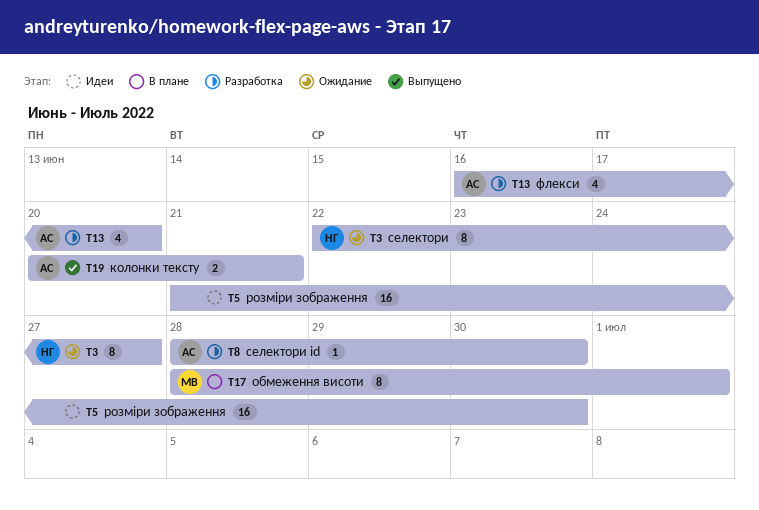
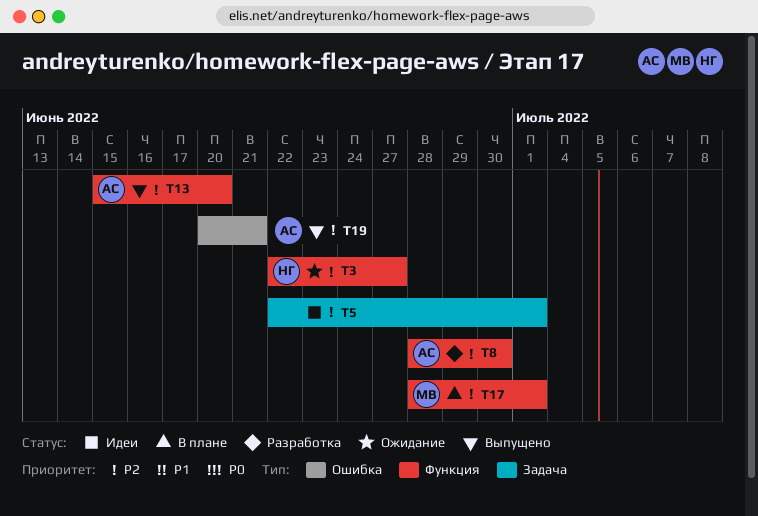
T5, start: Jun 21 -> Jun 22
T5, due: Jun 30 -> Jul 1
T13, status: Разработка -> Выпущено
T13, start: Jun 16 -> Jun 15

